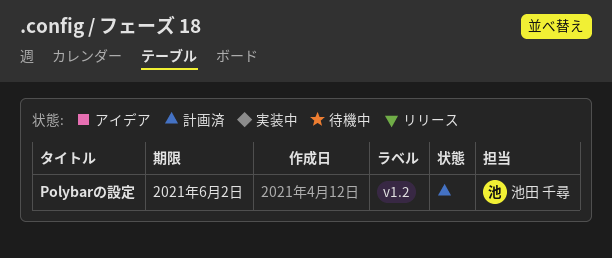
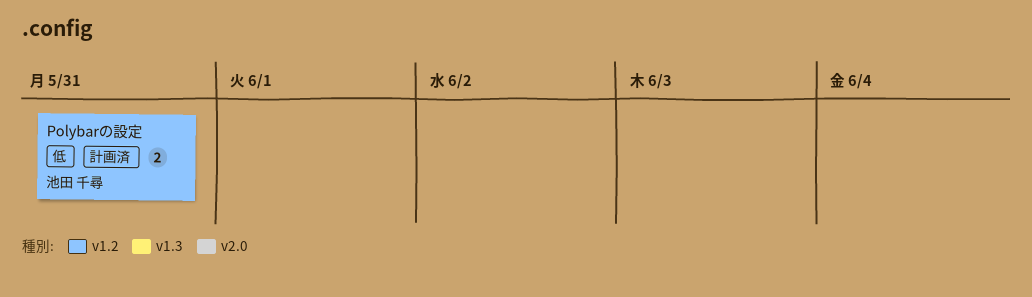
Polybarの設定, due: Jun 2 -> May 31

